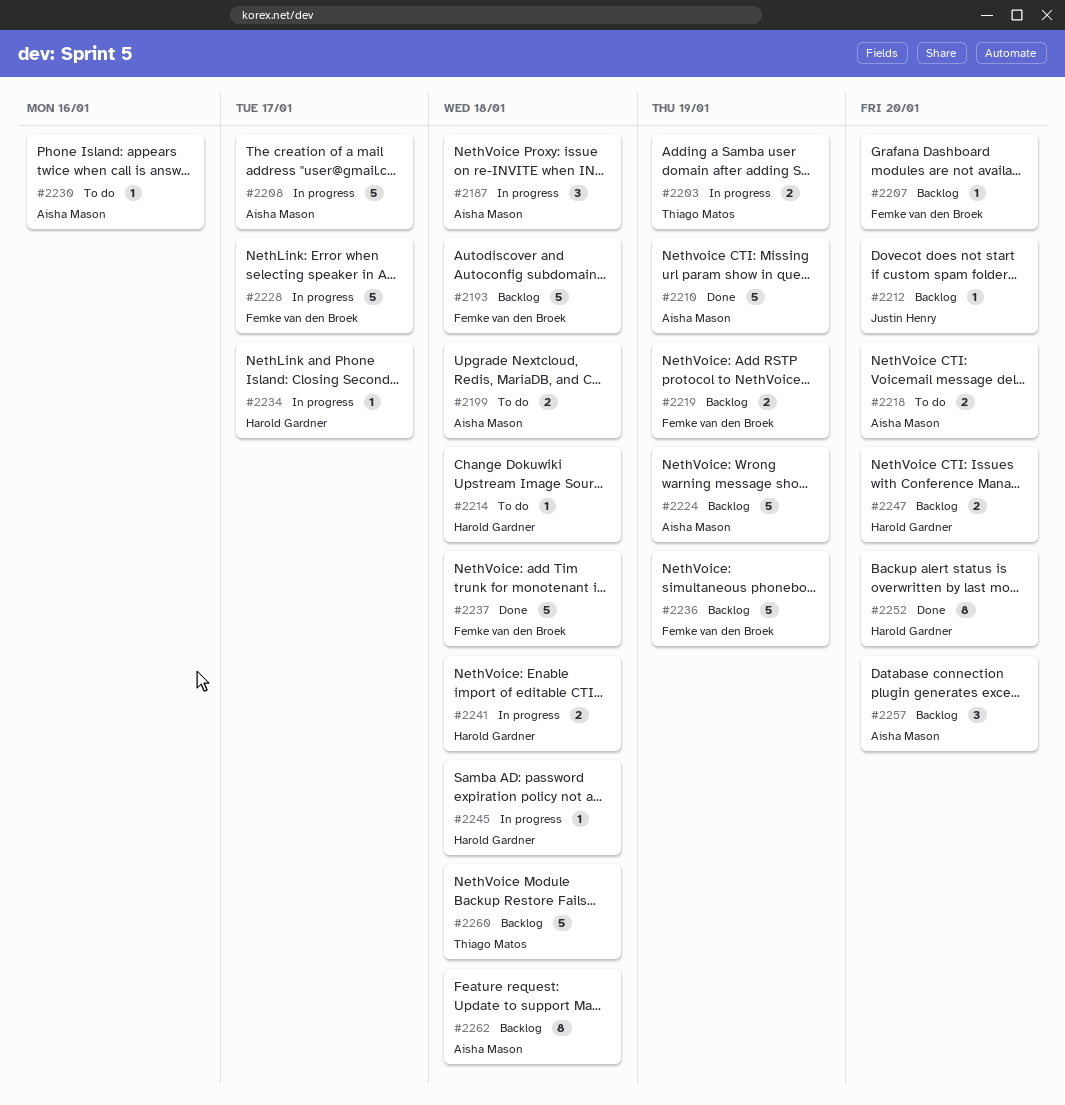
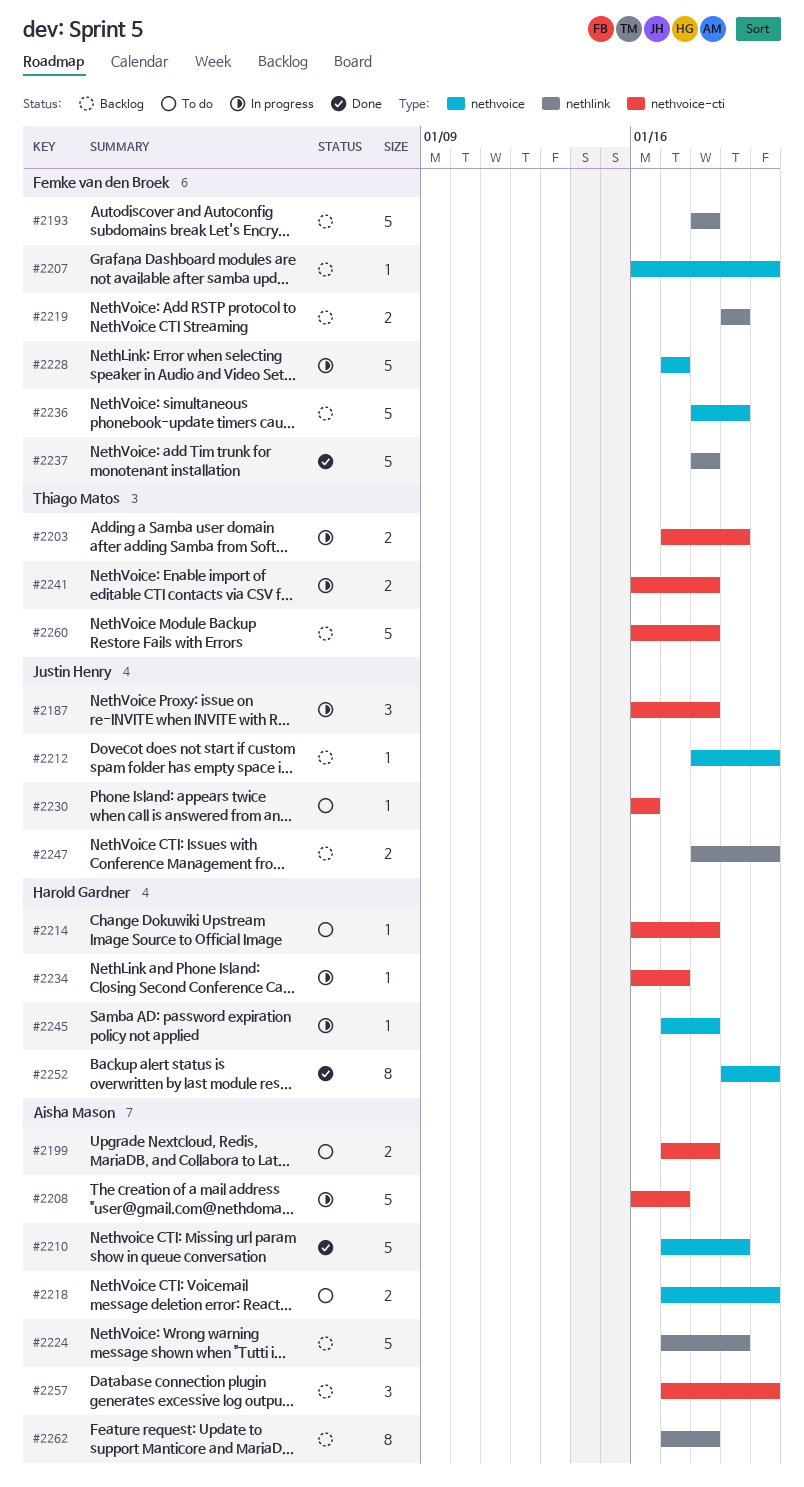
#2187, owner: Aisha Mason -> Justin Henry
#2230, owner: Aisha Mason -> Justin Henry
#2241, owner: Harold Gardner -> Thiago Matos
#2247, owner: Harold Gardner -> Justin Henry

